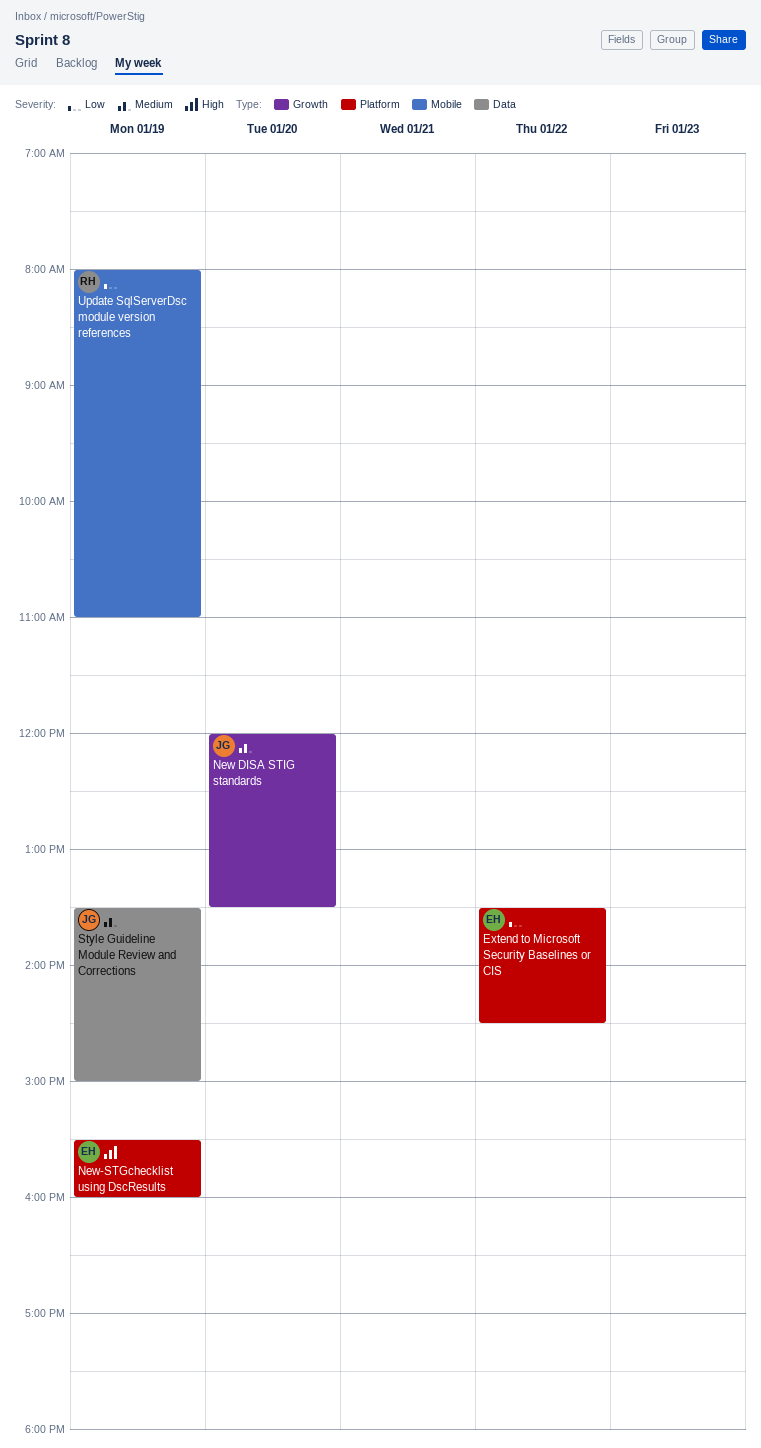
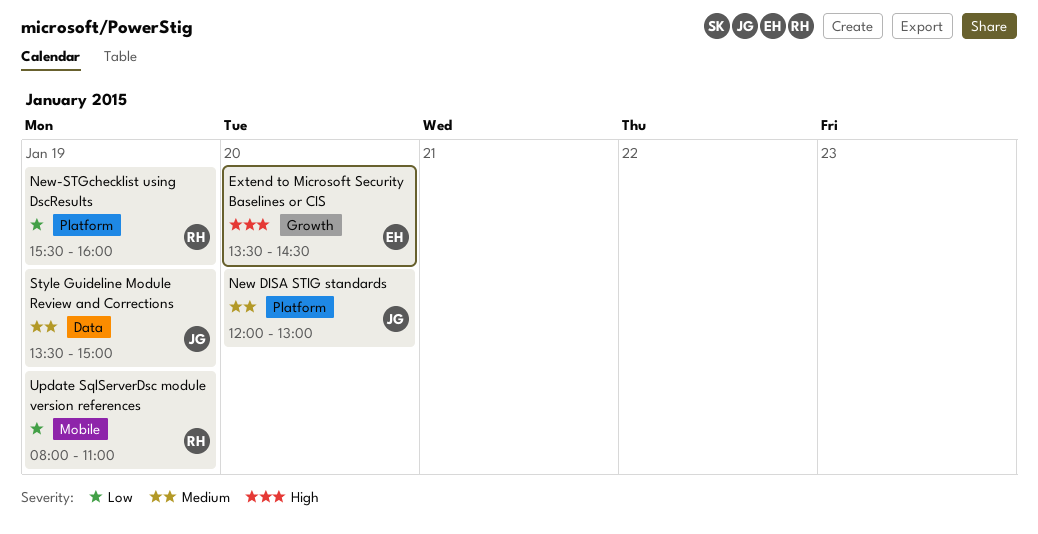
Extend to Microsoft Security Baselines or CIS, priority: Low -> High
Extend to Microsoft Security Baselines or CIS, label: Platform -> Growth
Extend to Microsoft Security Baselines or CIS, day: Jan 22 -> Jan 20
New DISA STIG standards, label: Growth -> Platform
New DISA STIG standards, ends: 13:30 -> 13:00
New-STGchecklist using DscResults, owner: EH -> RH
New-STGchecklist using DscResults, priority: High -> Low

